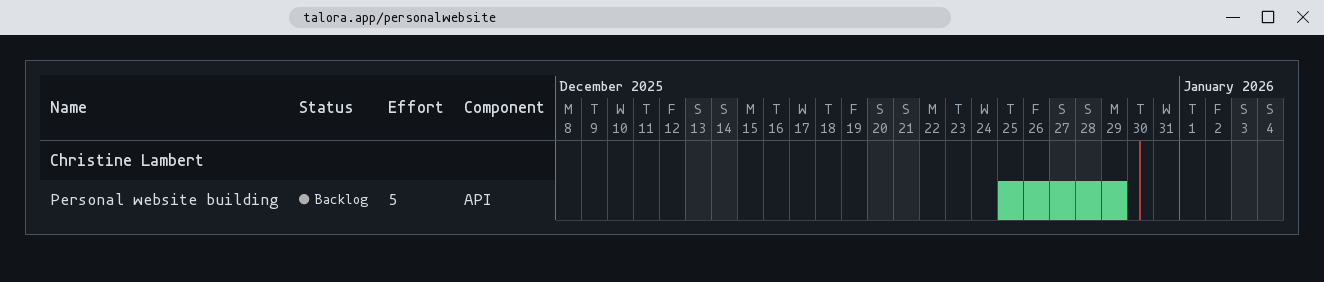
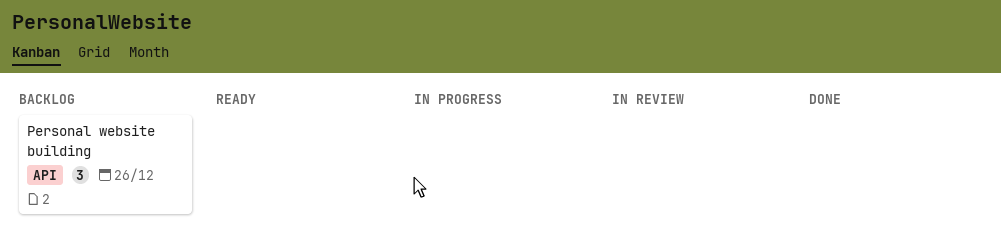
Personal website building, estimate: 5 -> 3
Personal website building, due: Dec 29 -> Dec 26

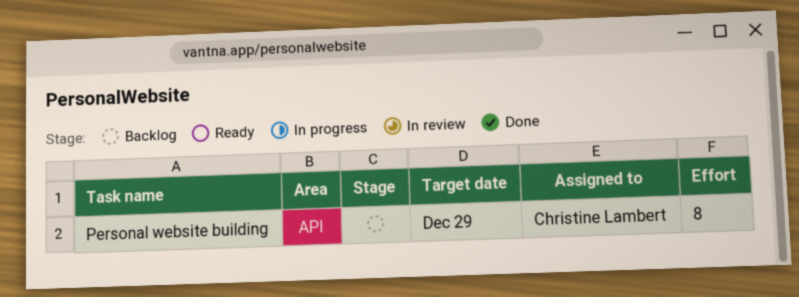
Personal website building, estimate: 3 -> 8
Personal website building, due: Dec 26 -> Dec 29

